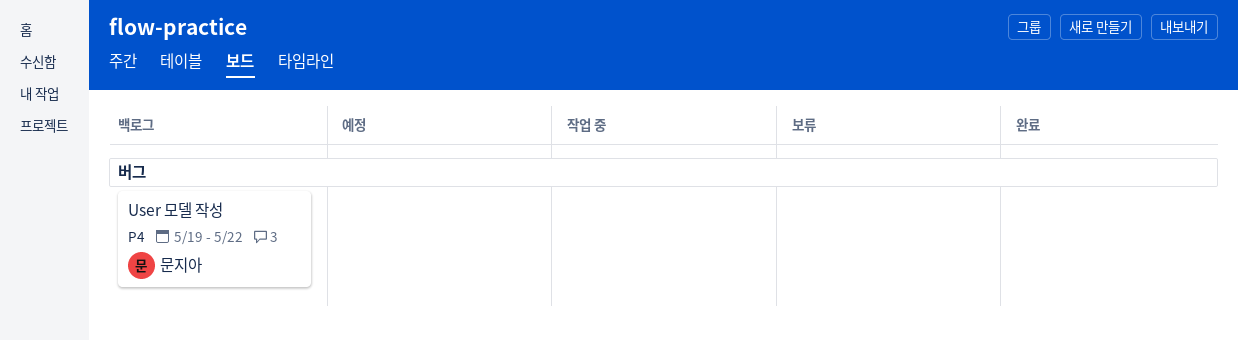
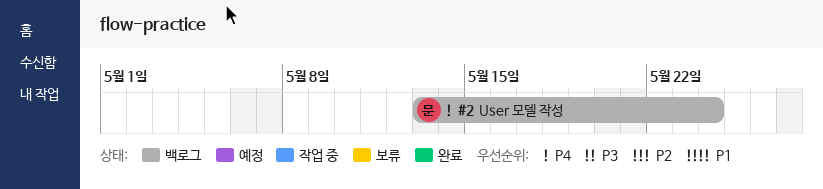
User 모델 작성, start: May 19 -> May 13
User 모델 작성, due: May 22 -> May 24

